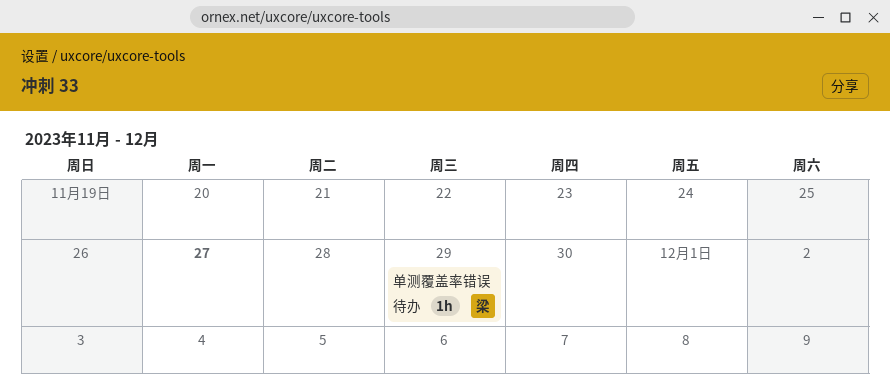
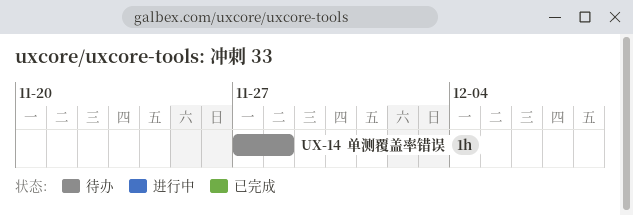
单测覆盖率错误, due: Nov 29 -> Nov 28

